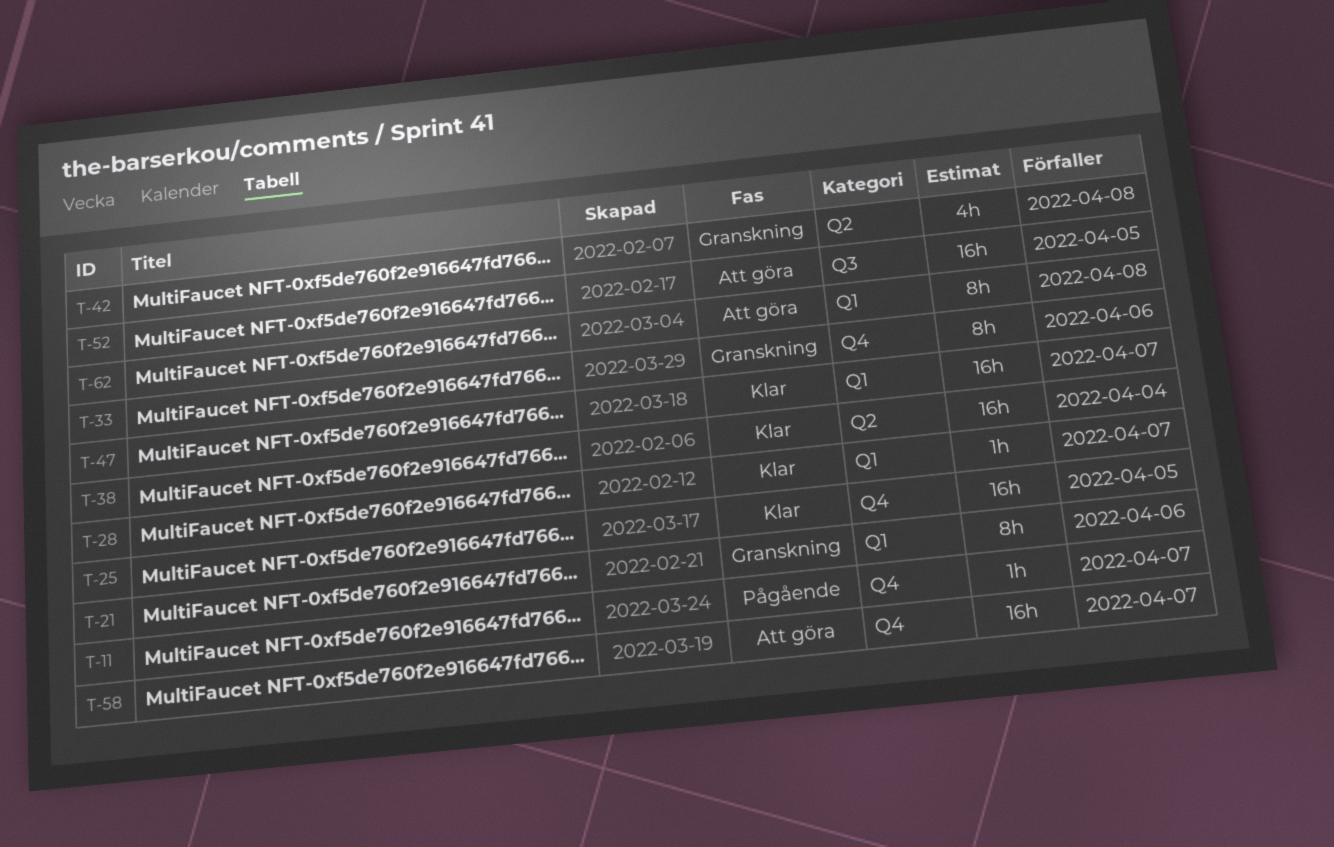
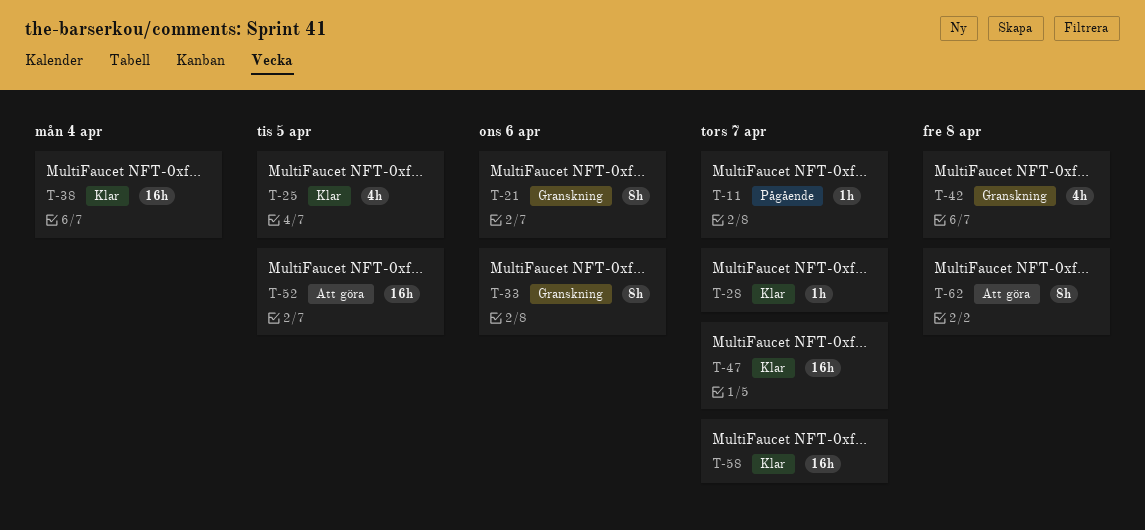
T-25, estimate: 16h -> 4h
T-58, status: Att göra -> Klar

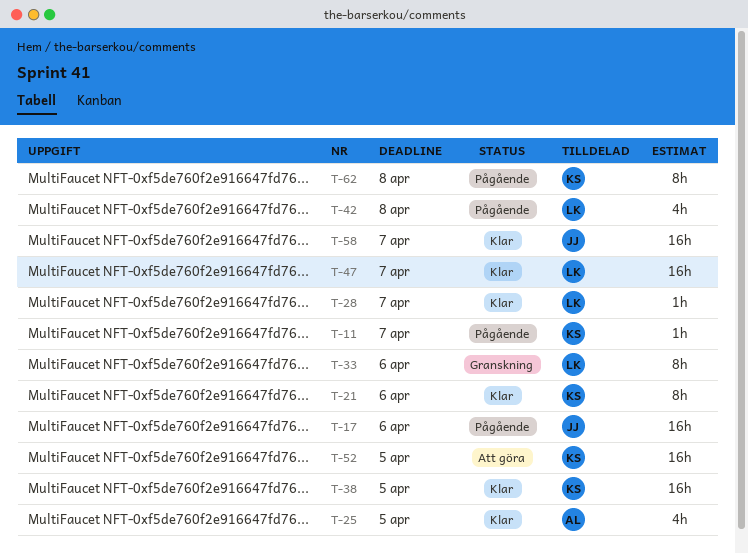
T-17: none -> present
T-21, status: Granskning -> Klar
T-38, due: Apr 4 -> Apr 5
T-42, status: Granskning -> Pågående
T-62, status: Att göra -> Pågående

